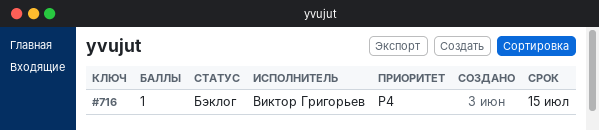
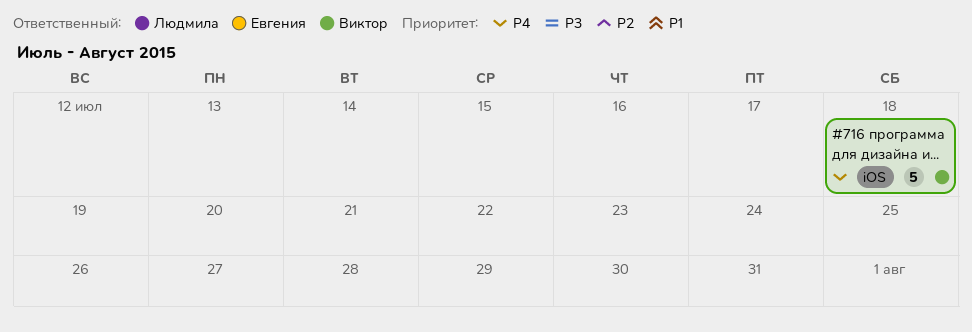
#716, estimate: 1 -> 5
#716, due: Jul 15 -> Jul 18

